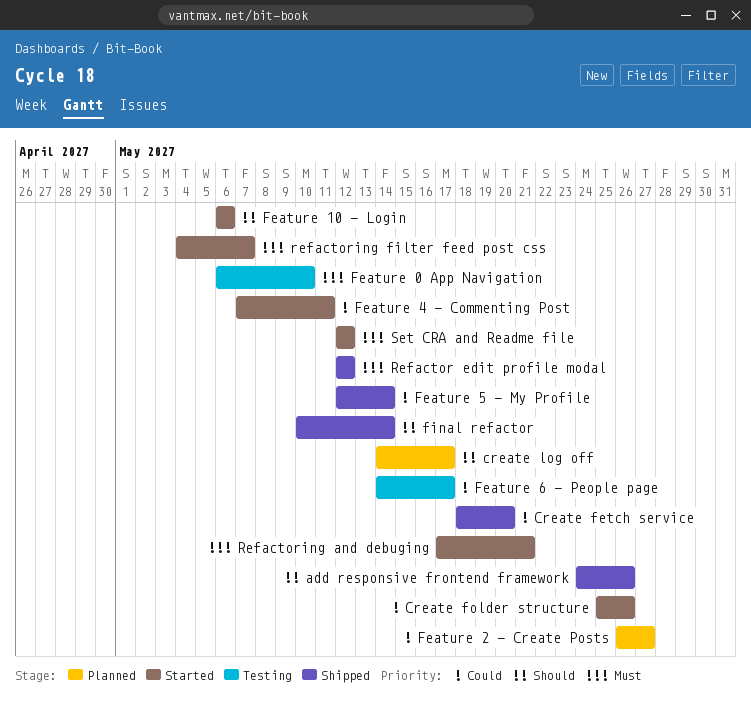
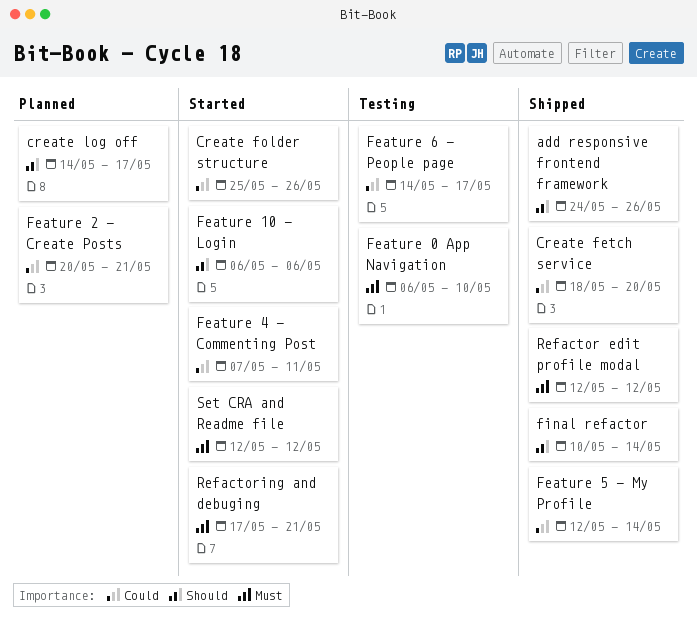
Feature 2 - Create Posts, start: May 26 -> May 20
Feature 2 - Create Posts, due: May 27 -> May 21
refactoring filter feed post css: present -> none

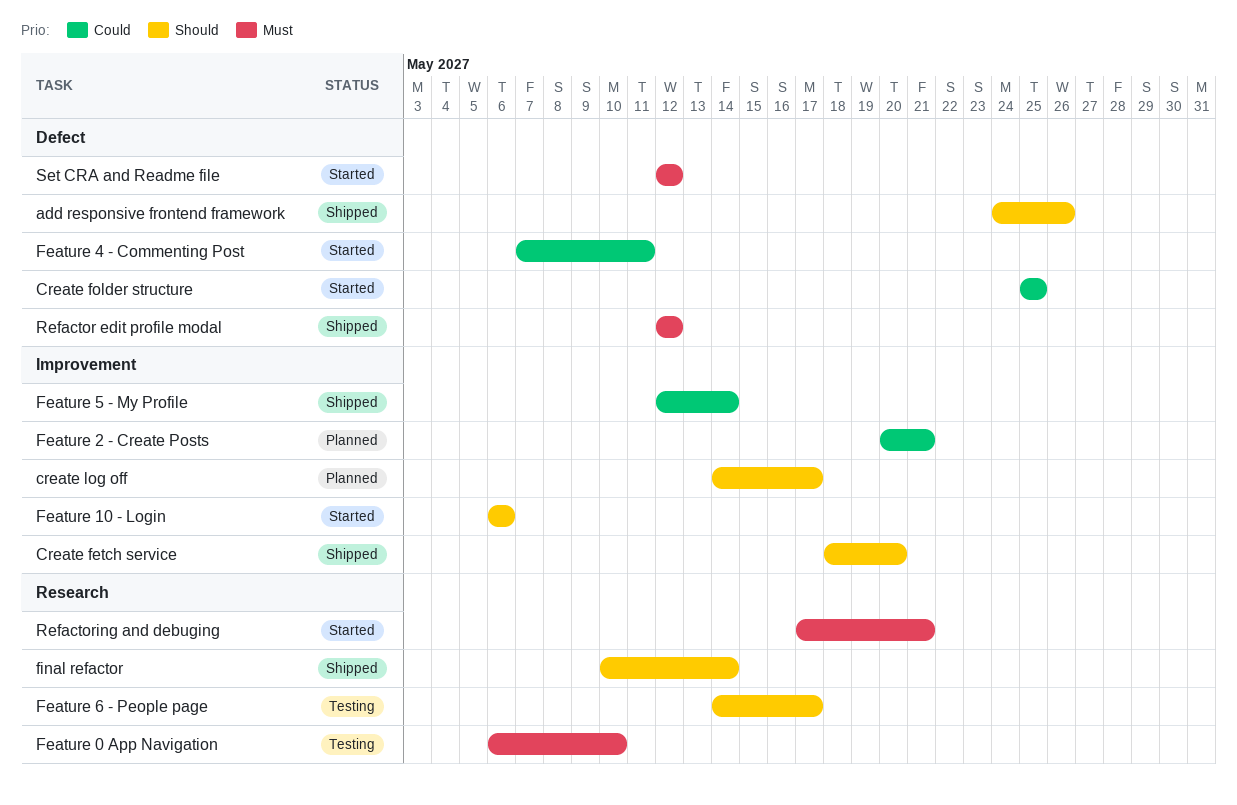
Create fetch service, priority: Could -> Should
Create folder structure, due: May 26 -> May 25
Feature 6 - People page, priority: Could -> Should

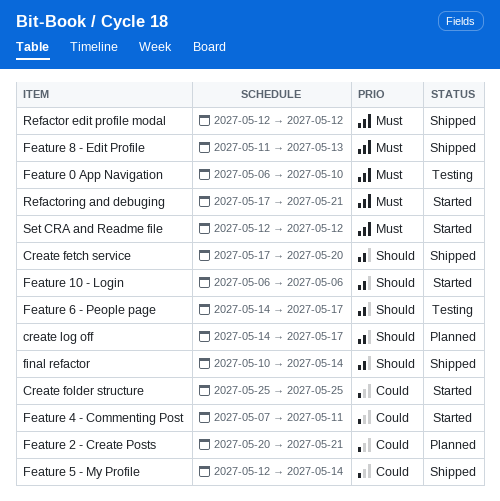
add responsive frontend framework: present -> none
Create fetch service, start: May 18 -> May 17
Feature 8 - Edit Profile: none -> present

